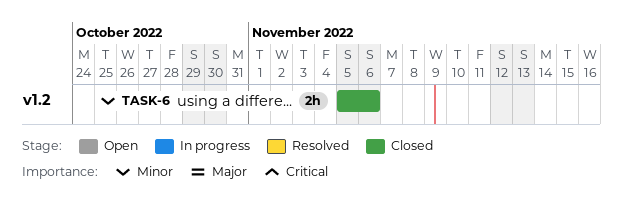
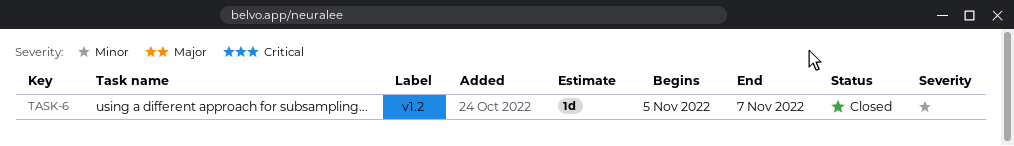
TASK-6, estimate: 2h -> 1d
TASK-6, due: Nov 6 -> Nov 7

